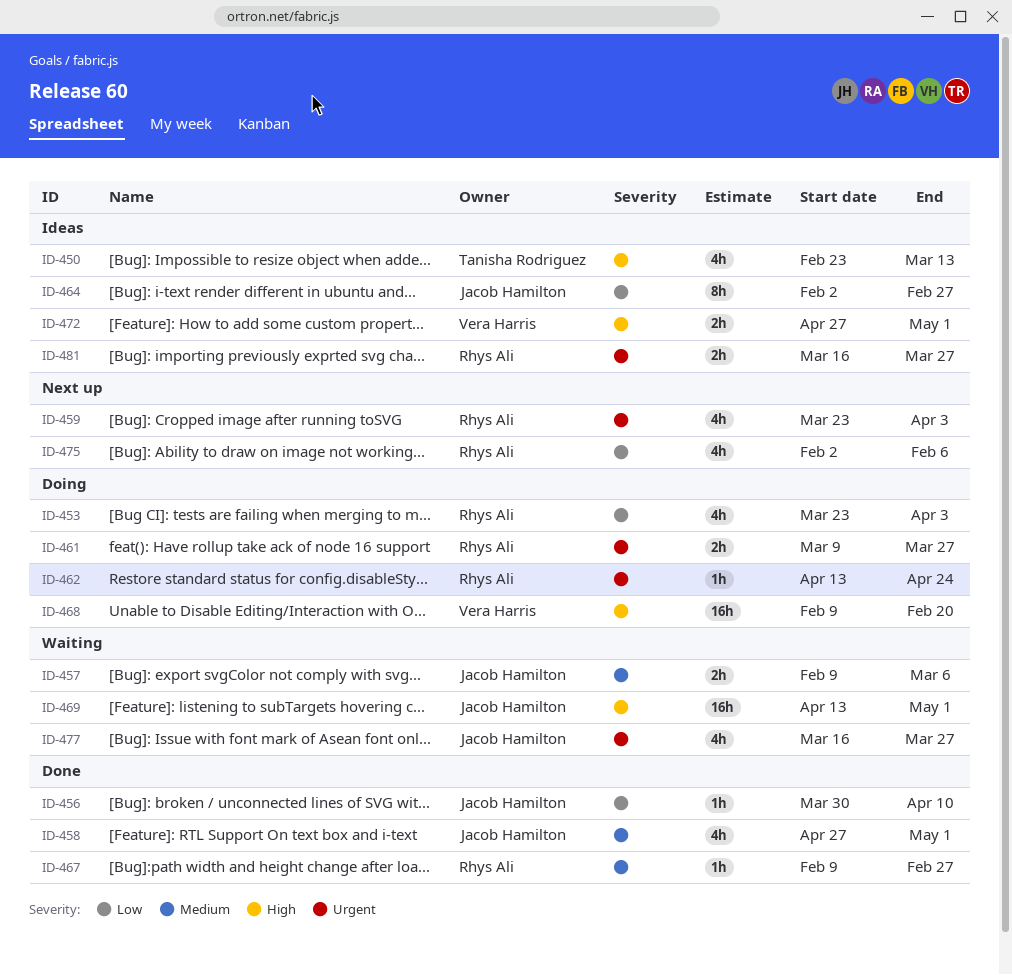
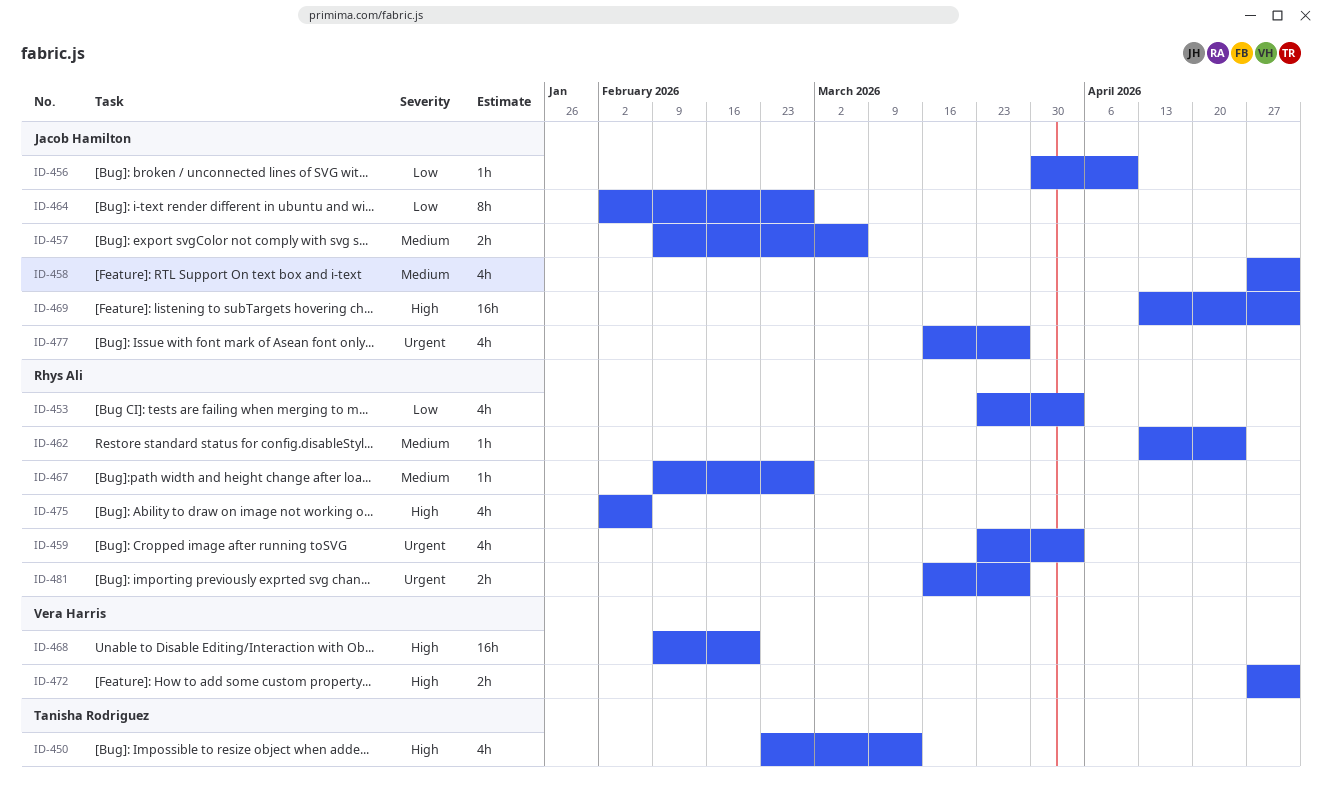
ID-461: present -> none
ID-462, priority: Urgent -> Medium
ID-475, priority: Low -> High

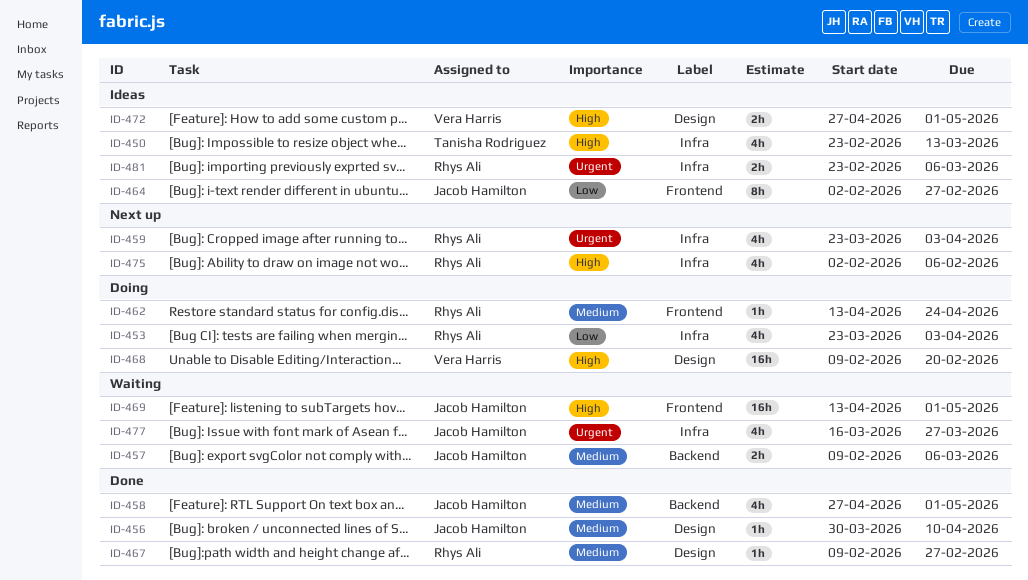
ID-456, priority: Low -> Medium
ID-481, start: Mar 16 -> Feb 23
ID-481, due: Mar 27 -> Mar 6

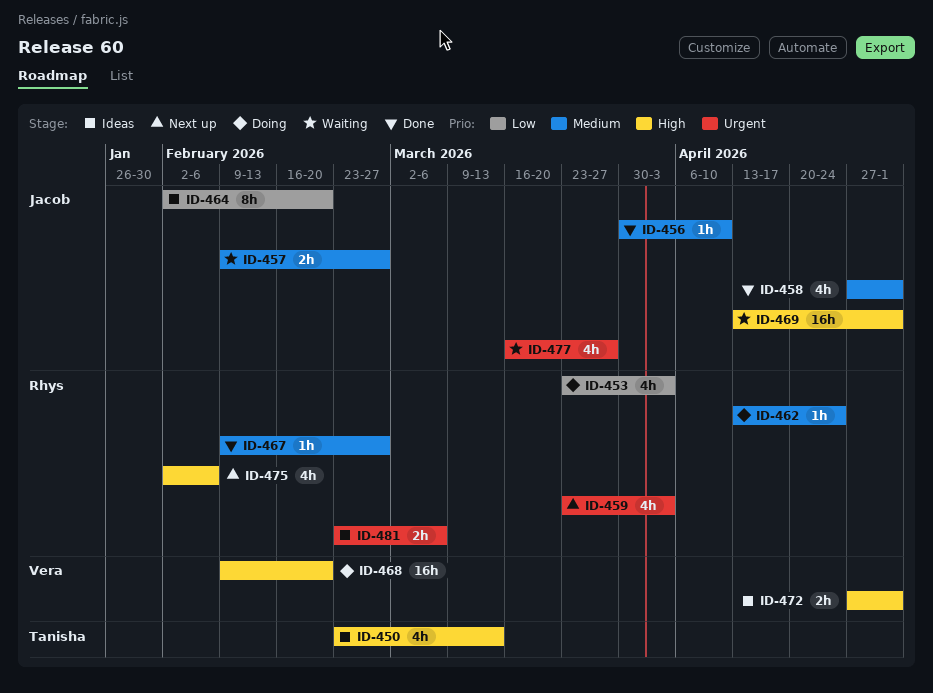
ID-457, due: Mar 6 -> Feb 27
ID-464, due: Feb 27 -> Feb 20

